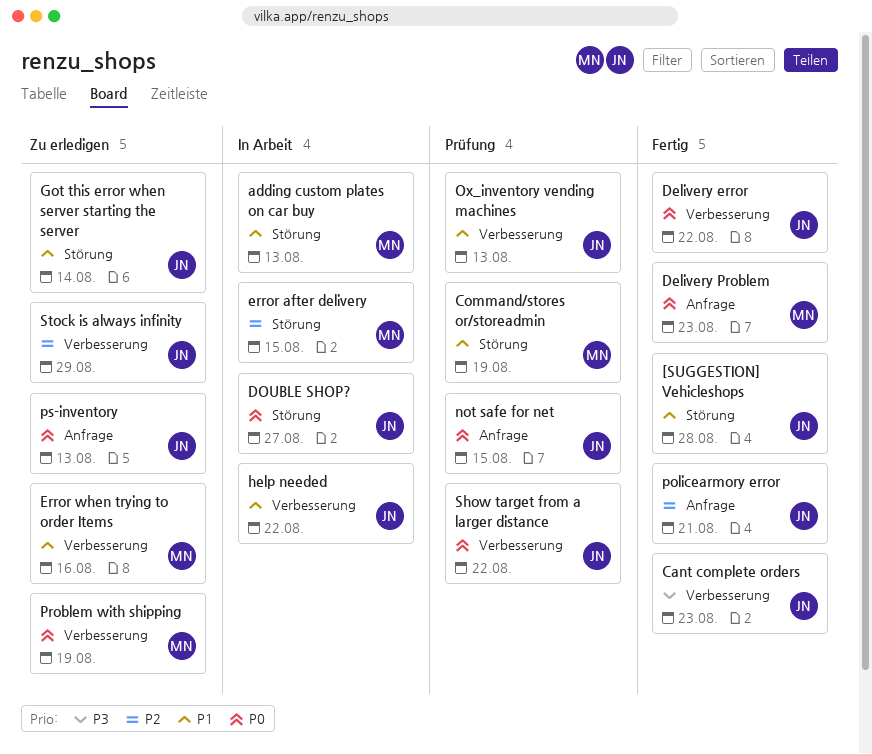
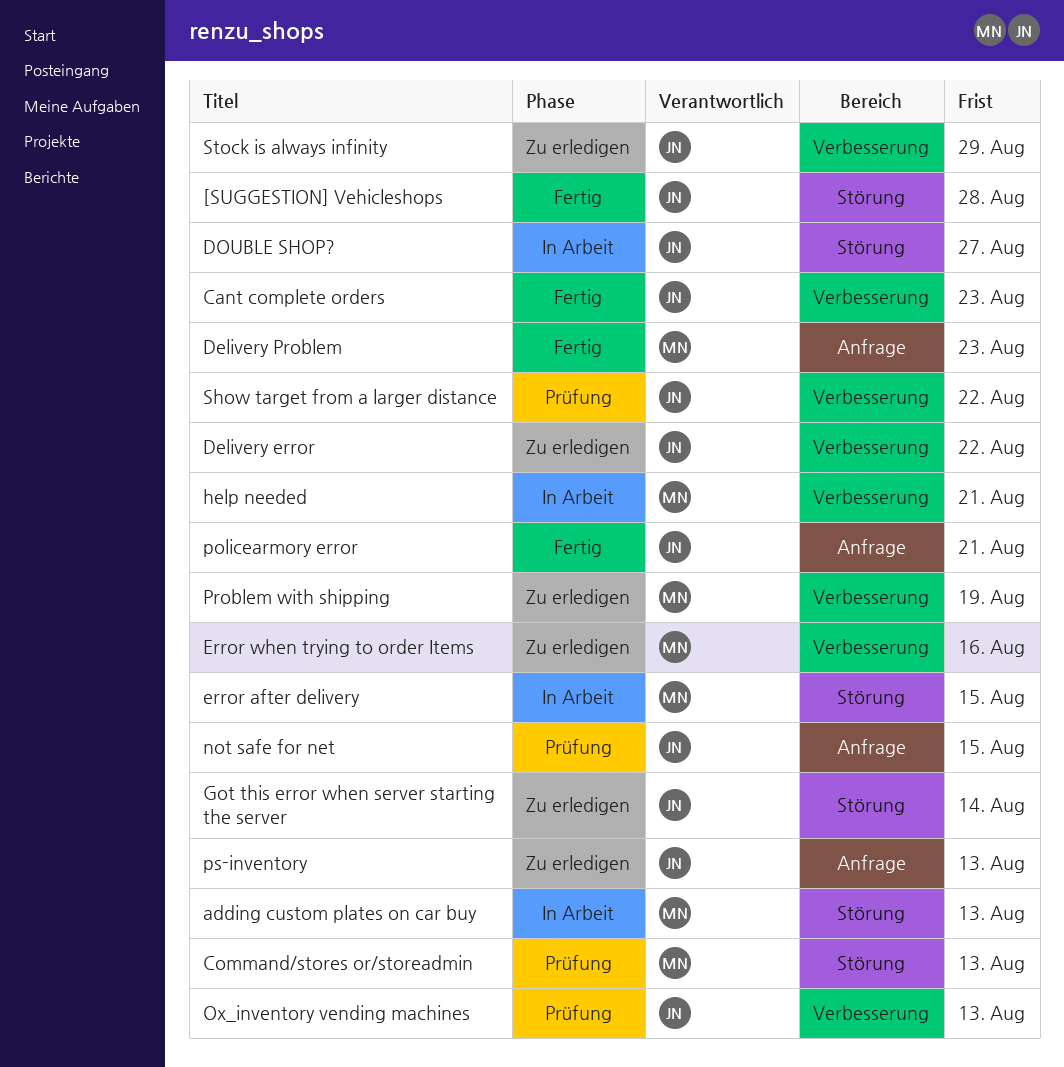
Command/stores or/storeadmin, due: Aug 19 -> Aug 13
Delivery error, status: Fertig -> Zu erledigen
help needed, owner: JN -> MN
help needed, due: Aug 22 -> Aug 21

